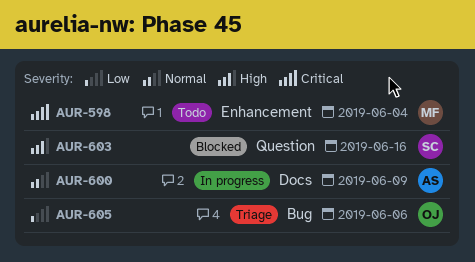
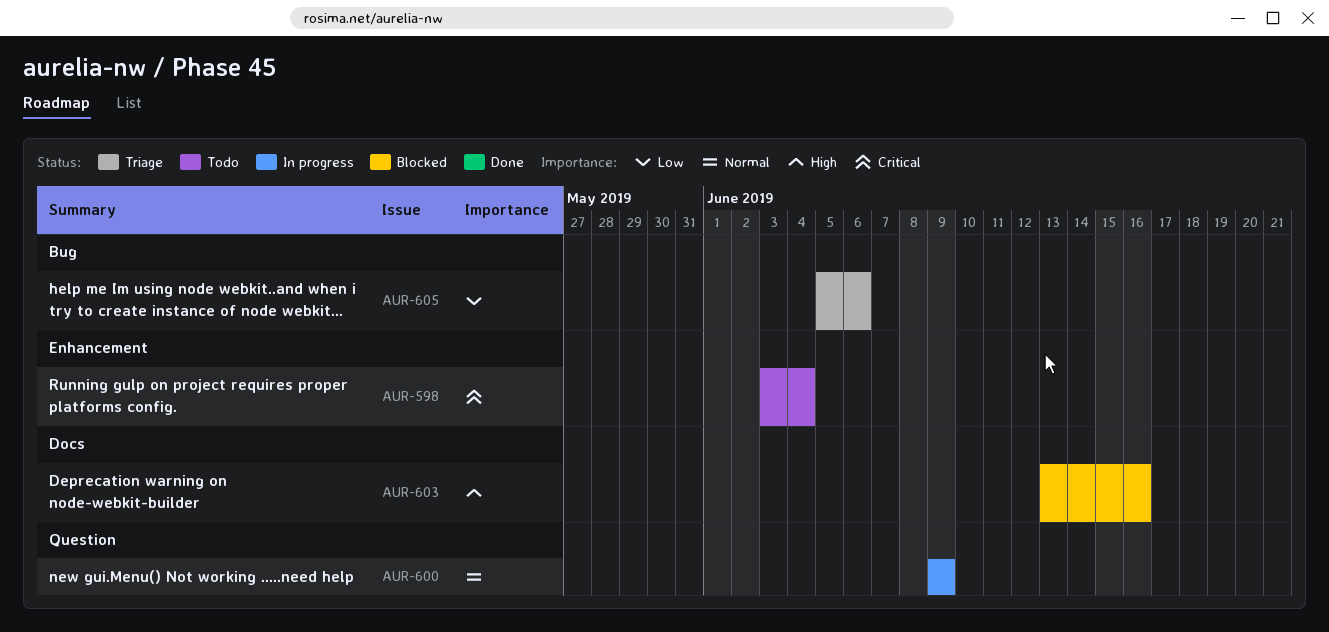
AUR-600, label: Docs -> Question
AUR-603, label: Question -> Docs

